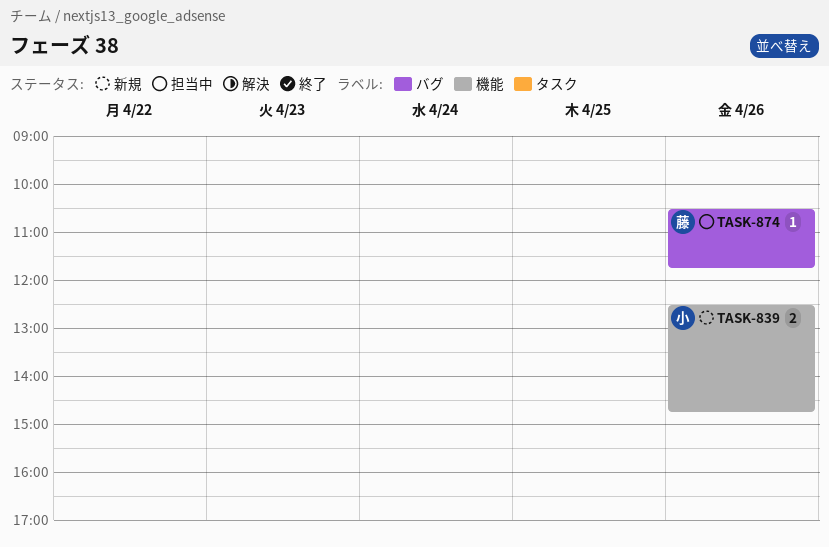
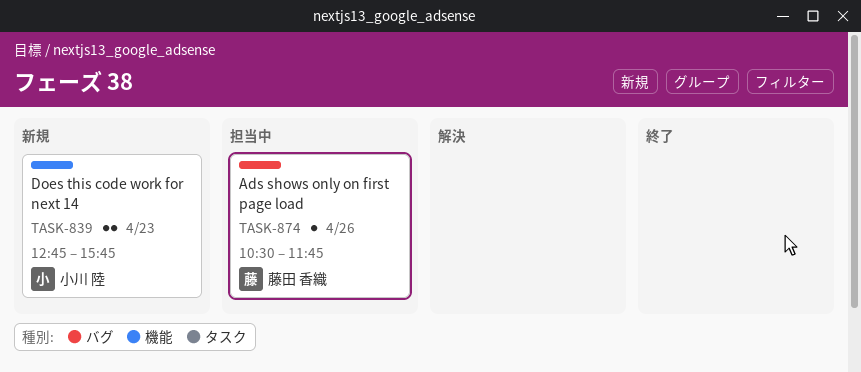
TASK-839, day: Apr 26 -> Apr 23
TASK-839, begins: 12:30 -> 12:45
TASK-839, ends: 14:45 -> 15:45

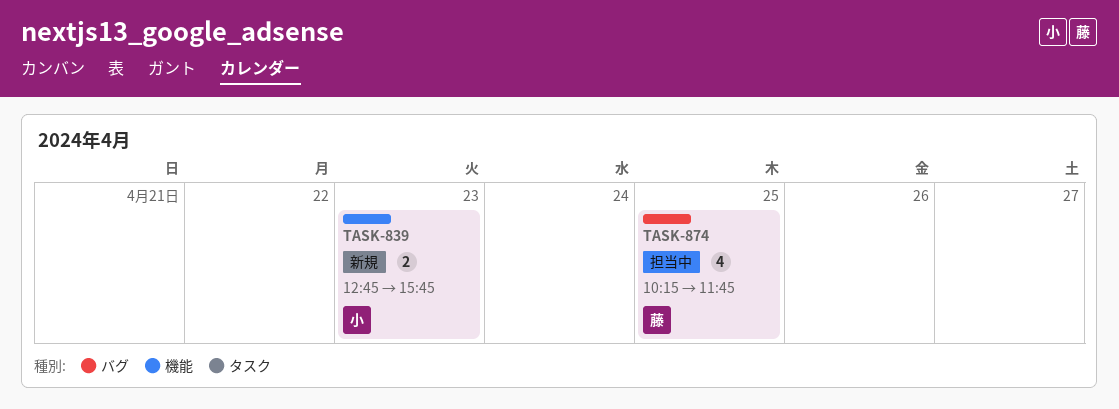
TASK-874, estimate: 1 -> 4
TASK-874, day: Apr 26 -> Apr 25
TASK-874, begins: 10:30 -> 10:15

